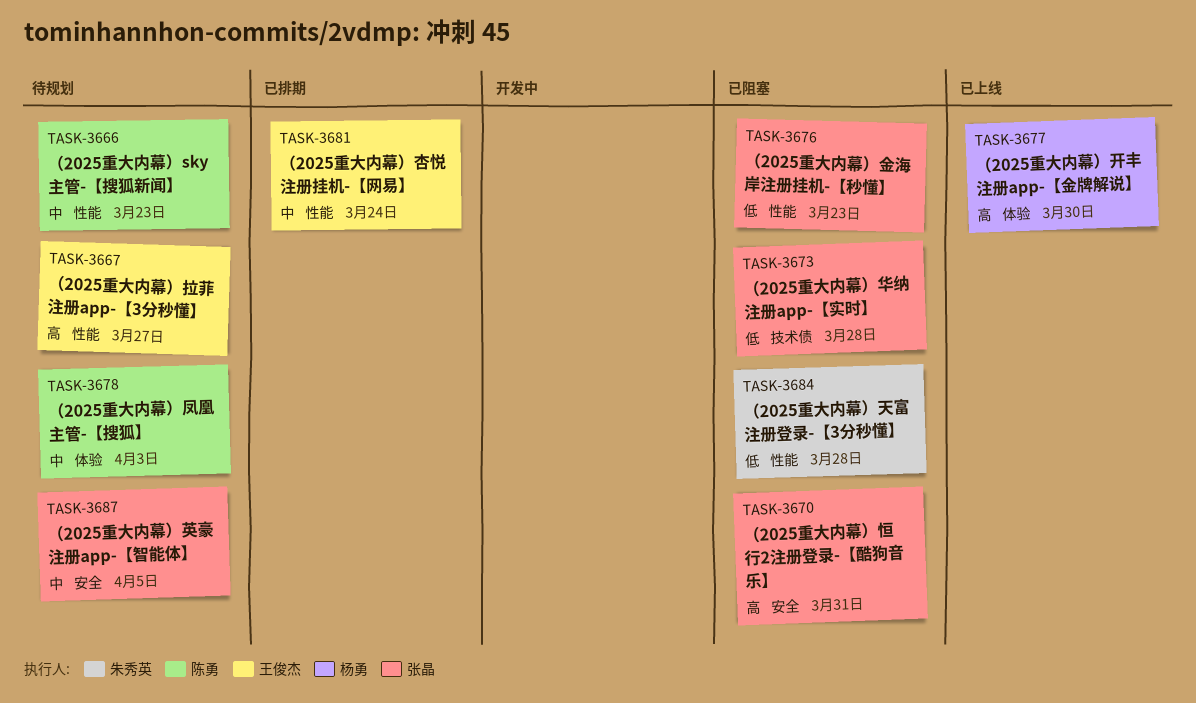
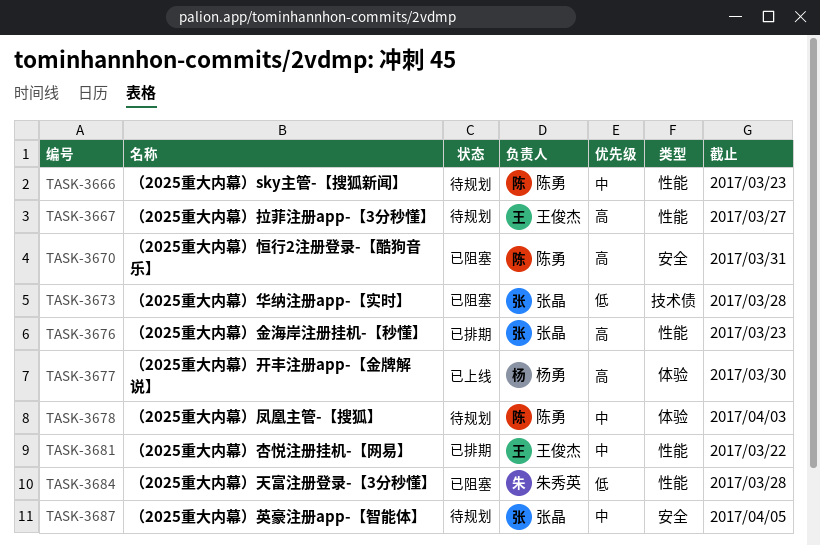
TASK-3670, owner: 张晶 -> 陈勇
TASK-3676, status: 已阻塞 -> 已排期
TASK-3676, priority: 低 -> 高
TASK-3681, due: Mar 24 -> Mar 22

